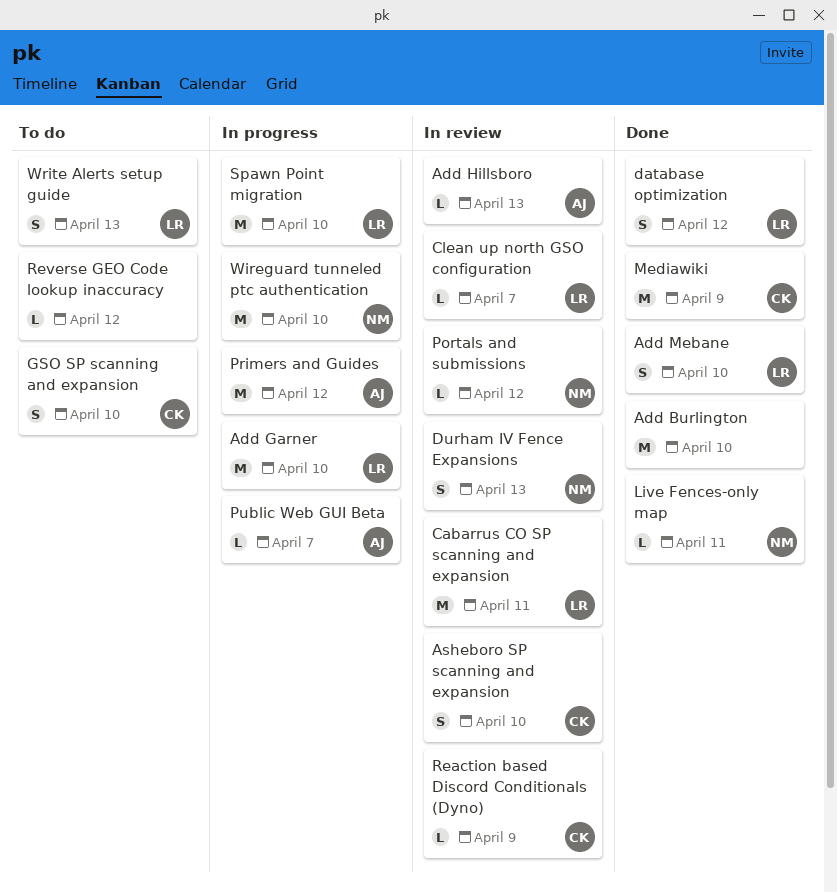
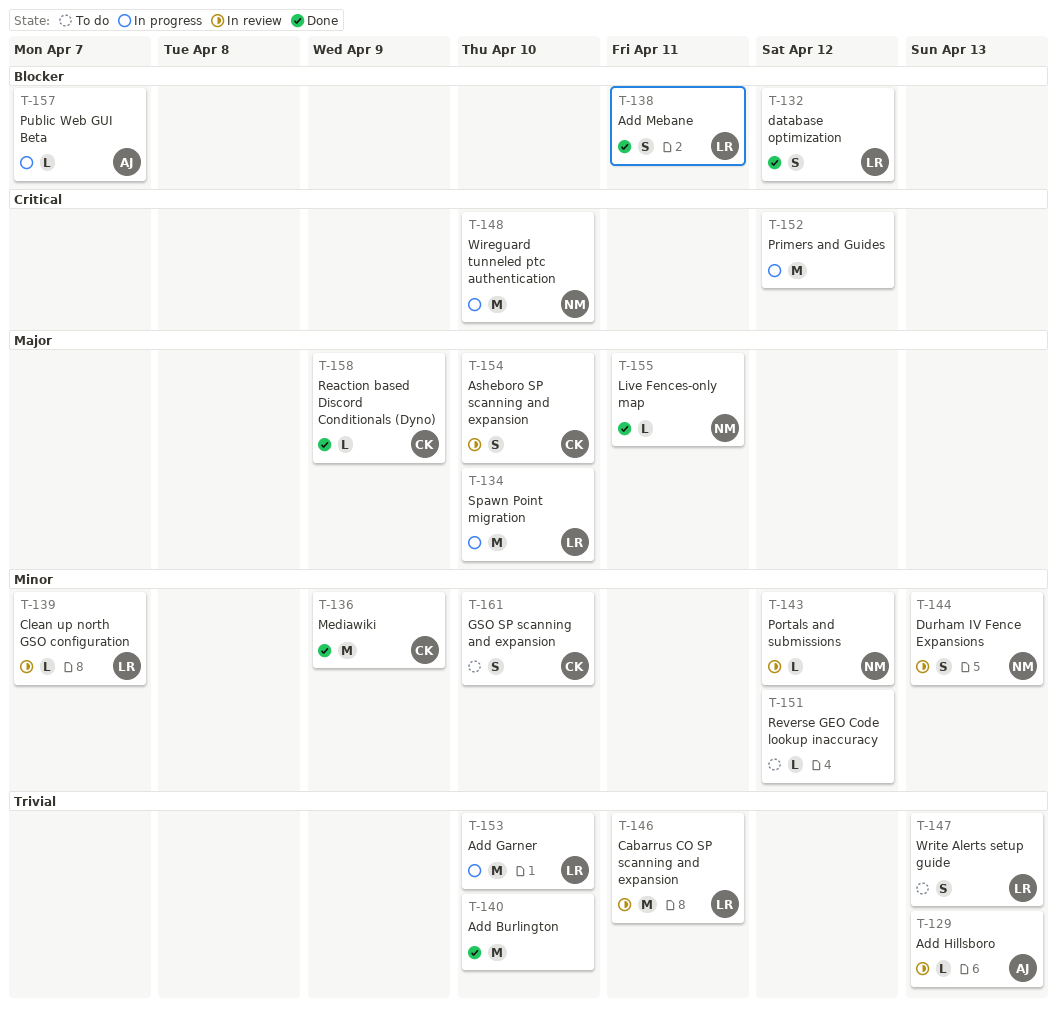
Add Mebane, due: Apr 10 -> Apr 11
Primers and Guides, owner: AJ -> none
Reaction based Discord Conditionals (Dyno), status: In review -> Done

